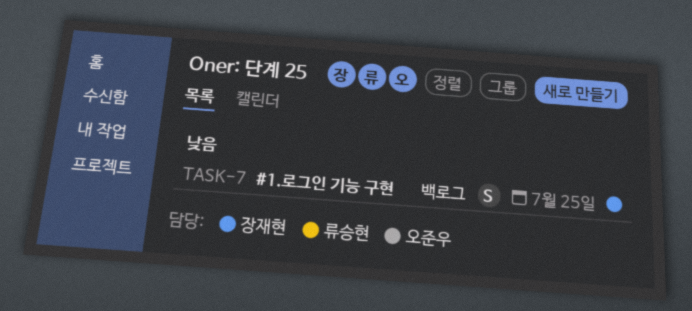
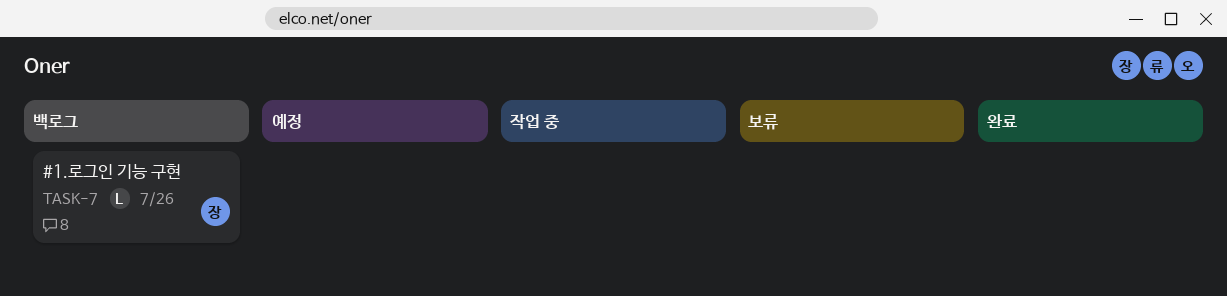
TASK-7, estimate: S -> L
TASK-7, due: Jul 25 -> Jul 26

